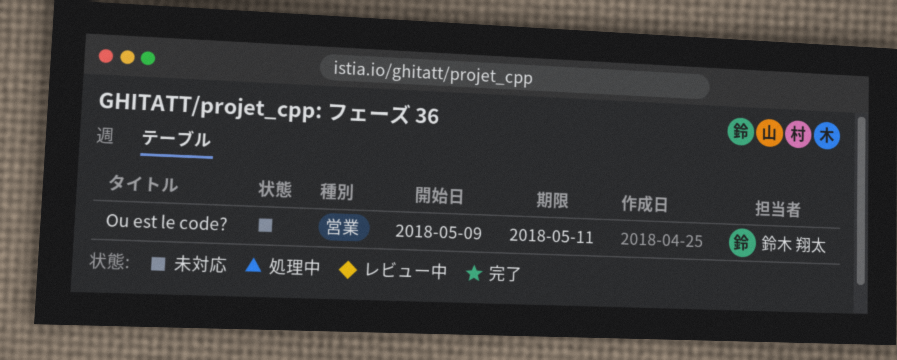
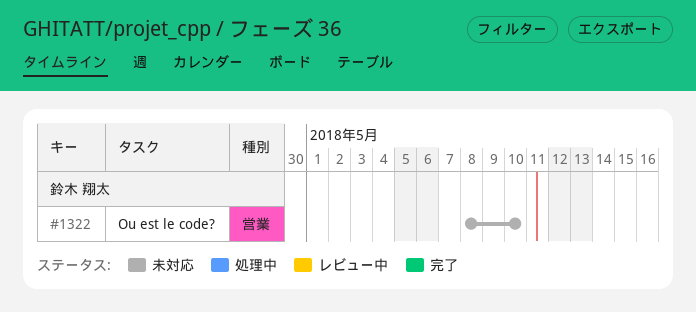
Ou est le code?, start: May 9 -> May 8
Ou est le code?, due: May 11 -> May 10

